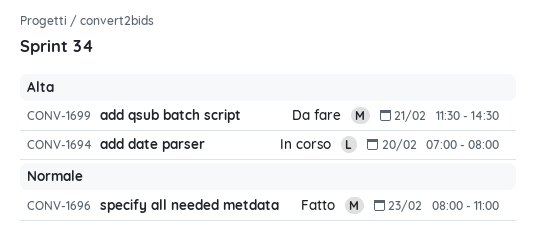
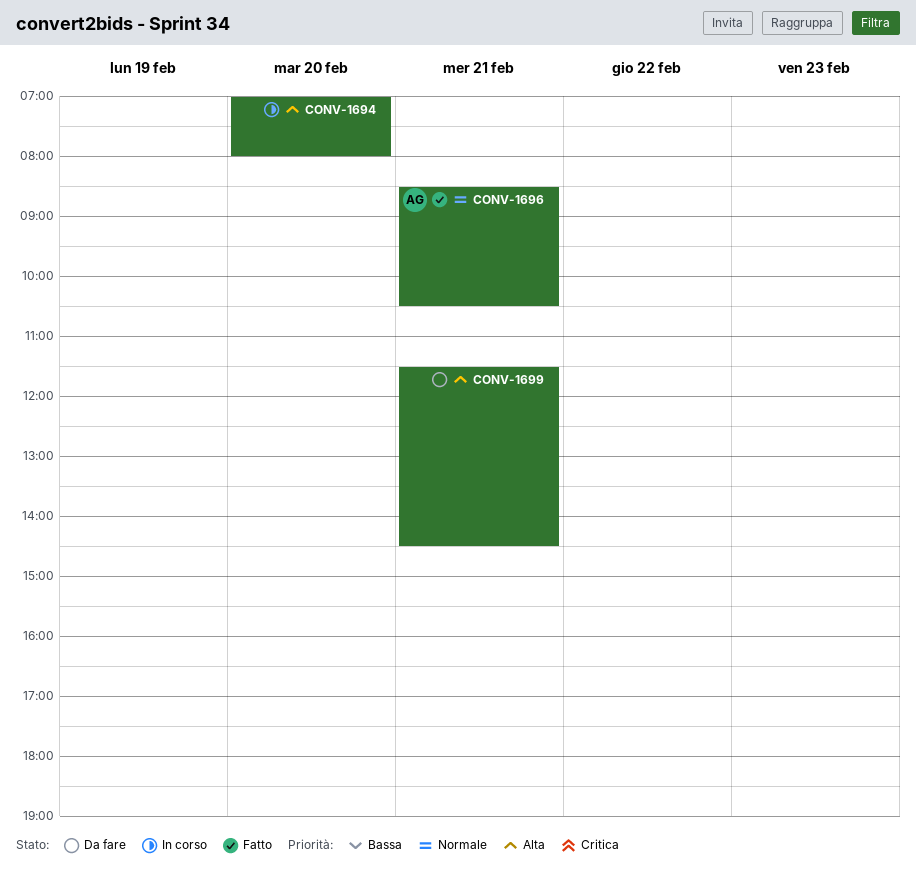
CONV-1696, day: Feb 23 -> Feb 21
CONV-1696, begins: 08:00 -> 08:30
CONV-1696, ends: 11:00 -> 10:30

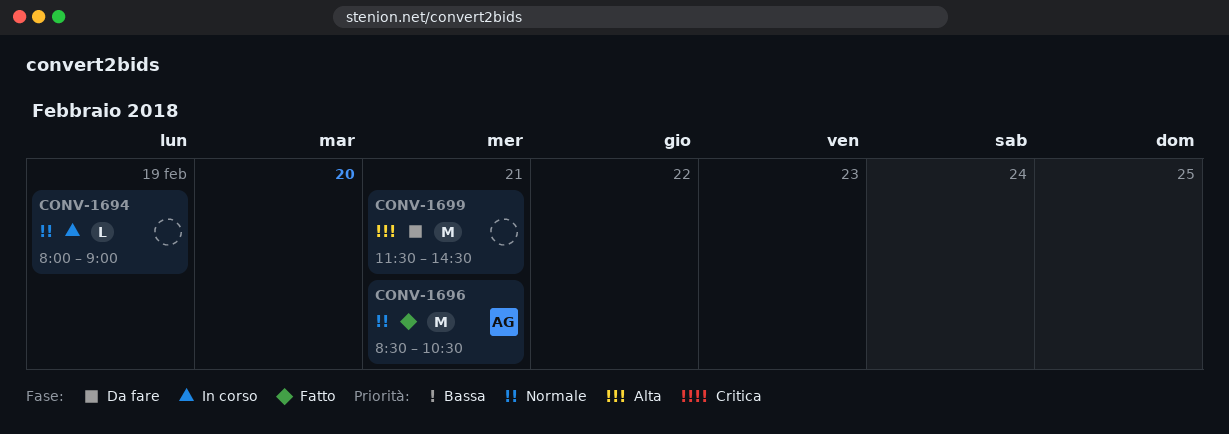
CONV-1694, priority: Alta -> Normale
CONV-1694, day: Feb 20 -> Feb 19
CONV-1694, begins: 07:00 -> 08:00
CONV-1694, ends: 08:00 -> 09:00

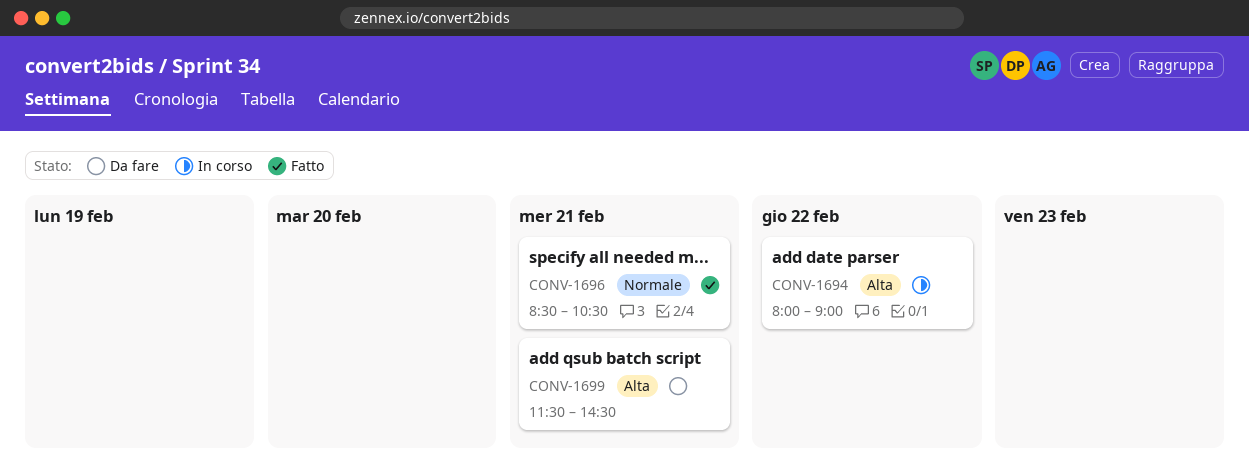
CONV-1694, priority: Normale -> Alta
CONV-1694, day: Feb 19 -> Feb 22

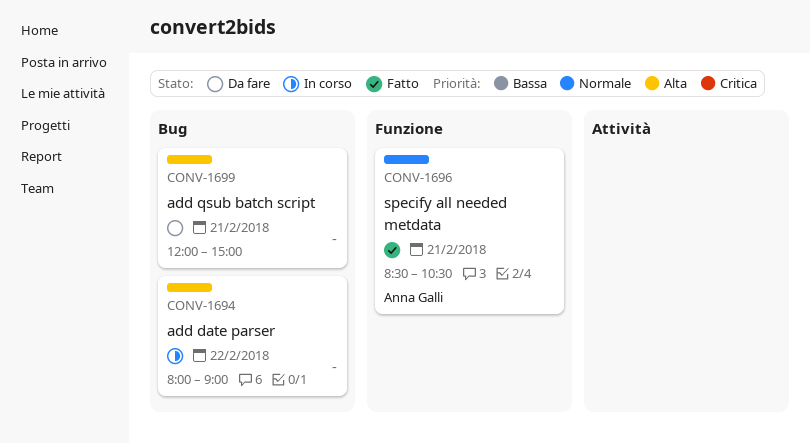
CONV-1699, begins: 11:30 -> 12:00
CONV-1699, ends: 14:30 -> 15:00

